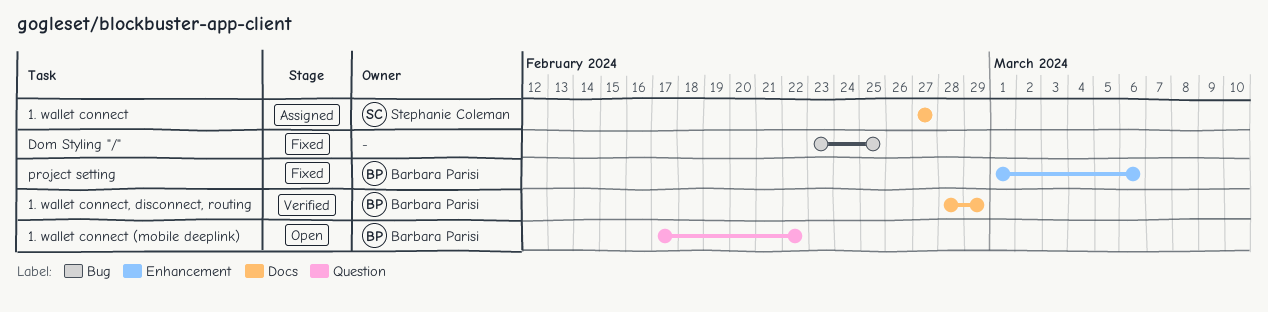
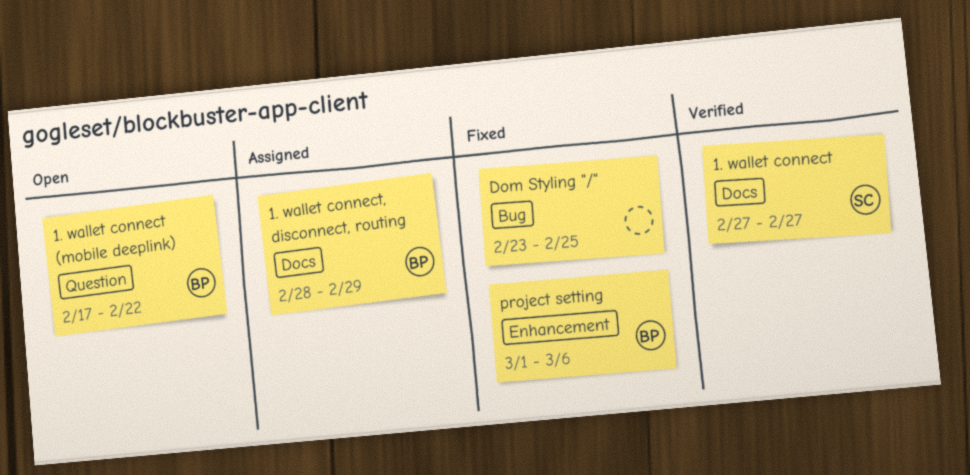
1. wallet connect, status: Assigned -> Verified
1. wallet connect, disconnect, routing, status: Verified -> Assigned

